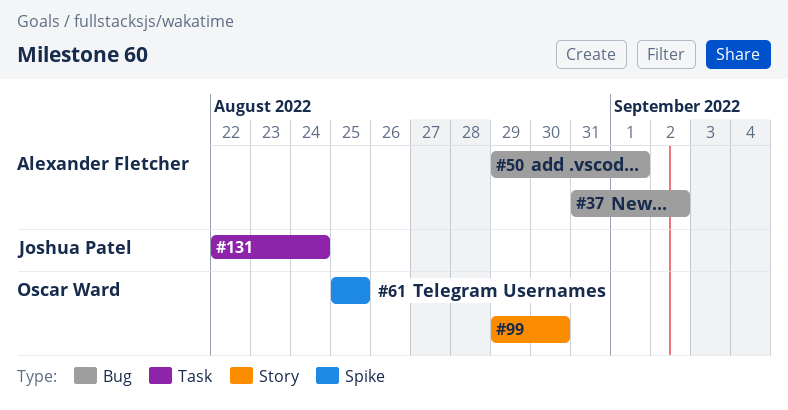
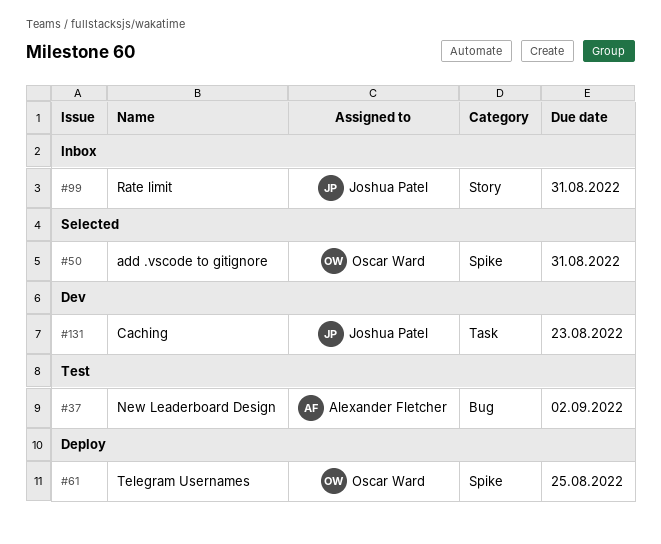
#50, owner: Alexander Fletcher -> Oscar Ward
#50, label: Bug -> Spike
#50, due: Sep 1 -> Aug 31
#99, owner: Oscar Ward -> Joshua Patel
#99, due: Aug 30 -> Aug 31
#131, due: Aug 24 -> Aug 23

